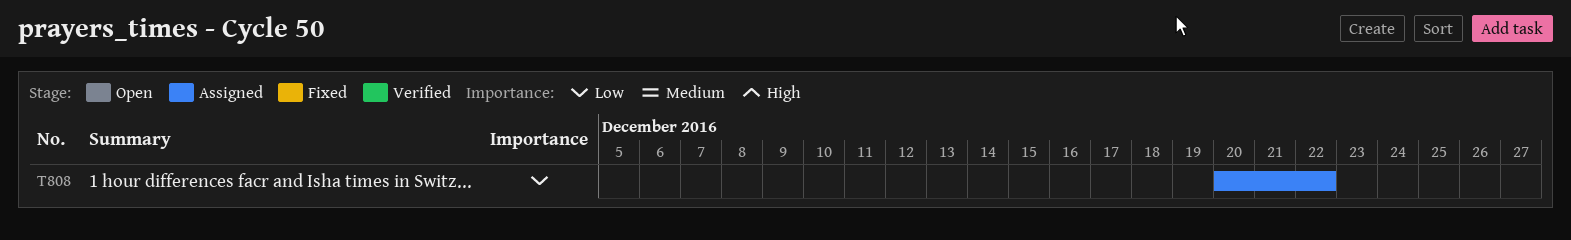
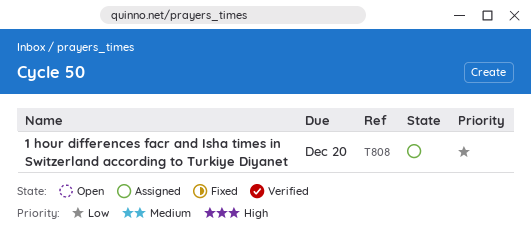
T808, due: Dec 22 -> Dec 20

